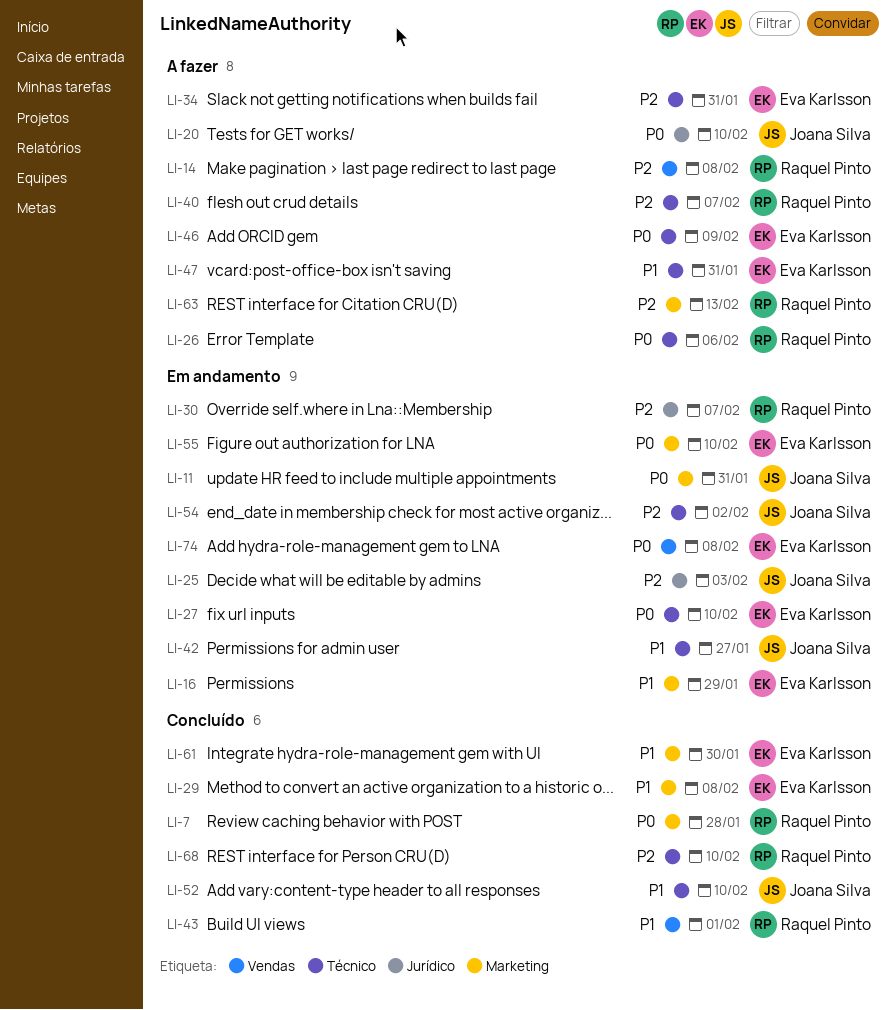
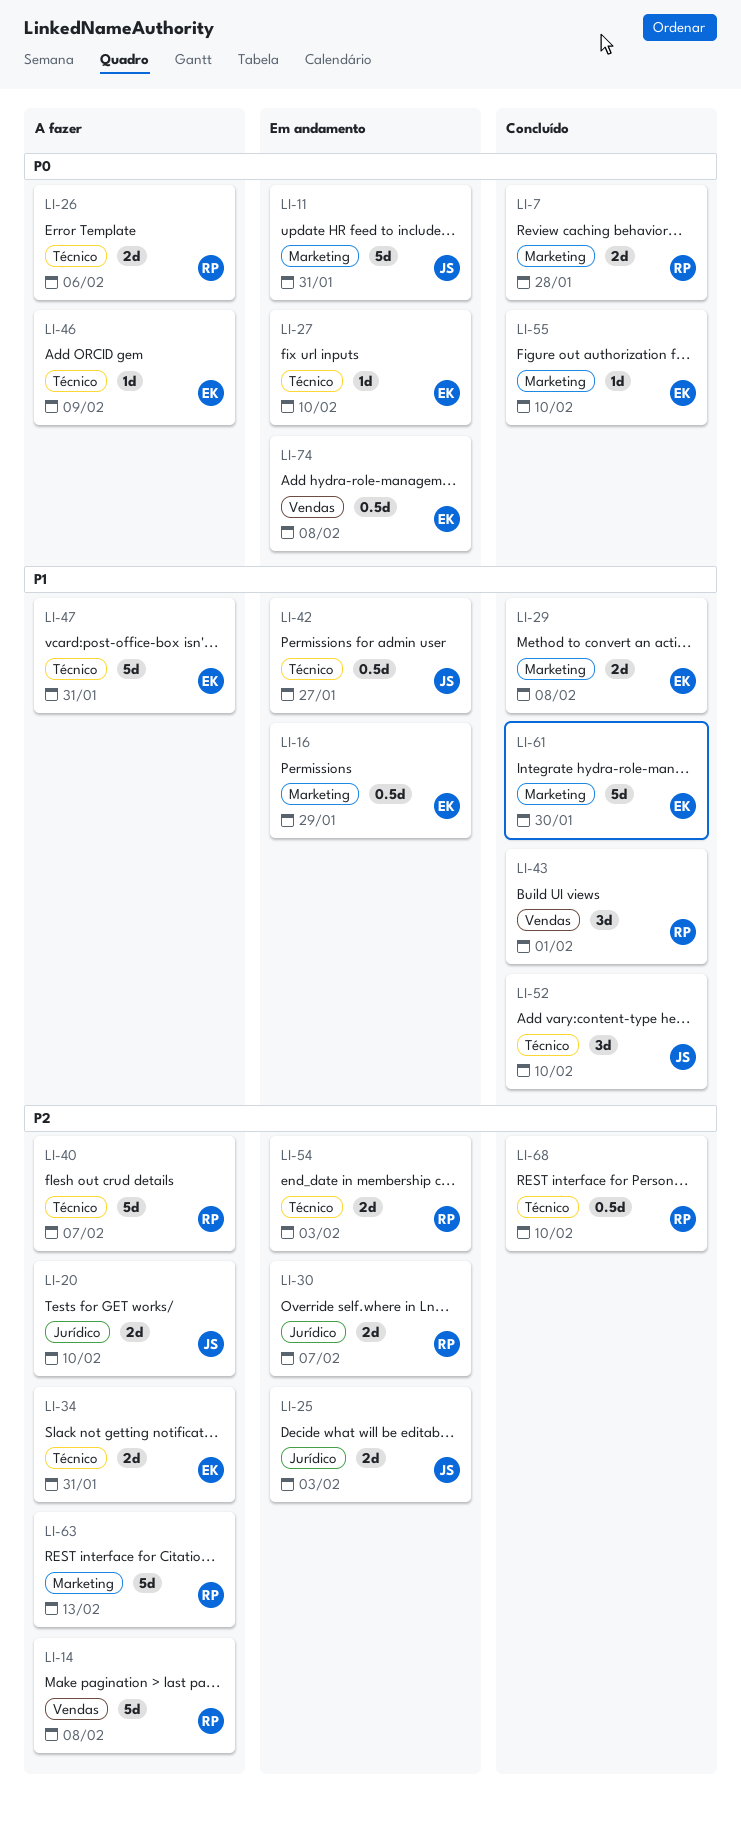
LI-20, priority: P0 -> P2
LI-54, owner: Joana Silva -> Raquel Pinto
LI-54, due: Feb 2 -> Feb 3
LI-55, status: Em andamento -> Concluído

